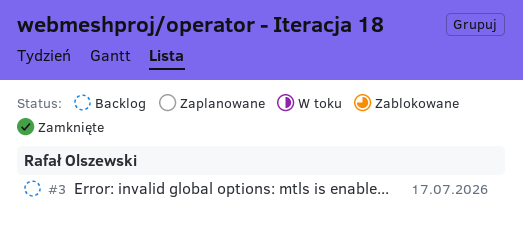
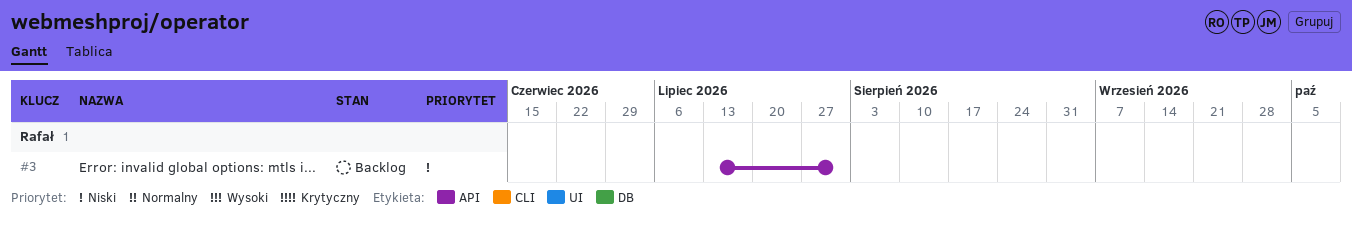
#3, due: Jul 17 -> Jul 31

